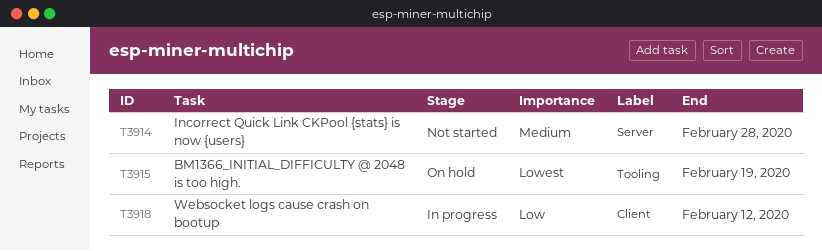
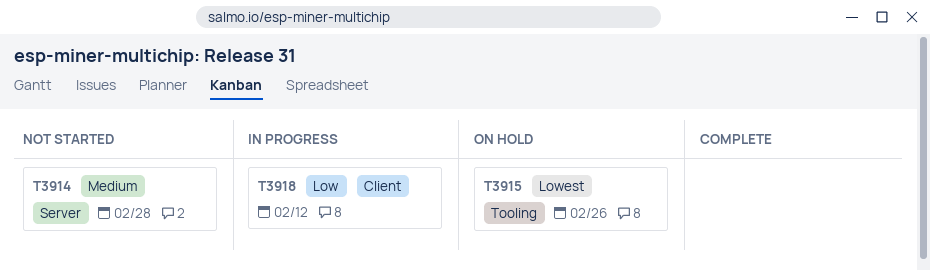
T3915, due: Feb 19 -> Feb 26

